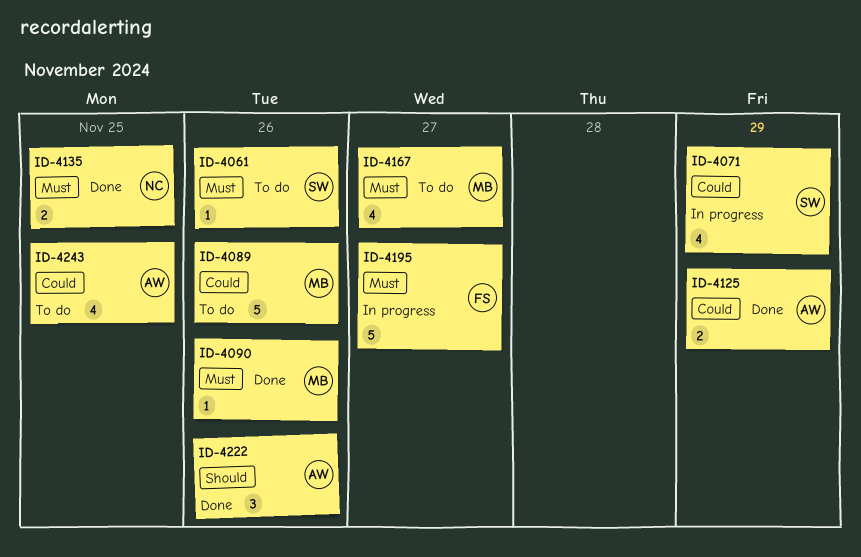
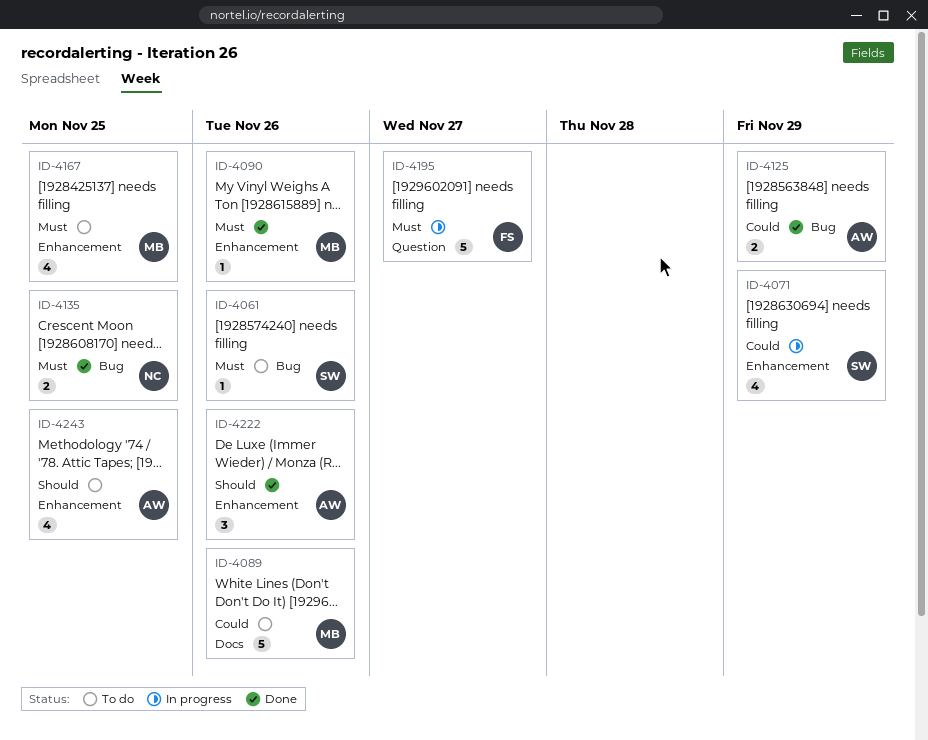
ID-4167, due: Nov 27 -> Nov 25
ID-4243, priority: Could -> Should

